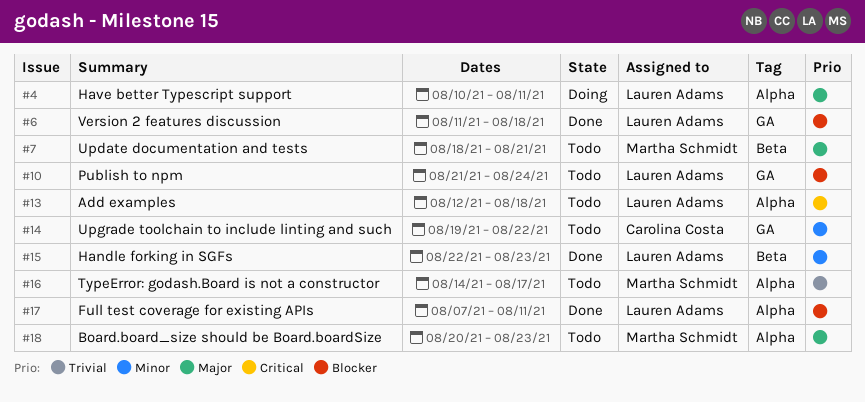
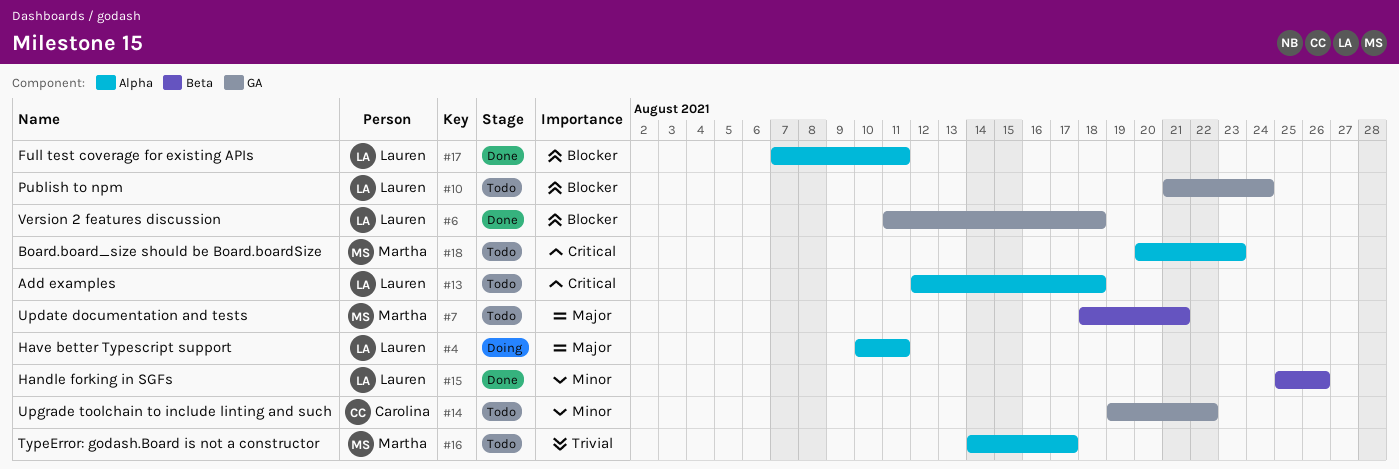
#15, start: Aug 22 -> Aug 25
#15, due: Aug 23 -> Aug 26
#18, priority: Major -> Critical

